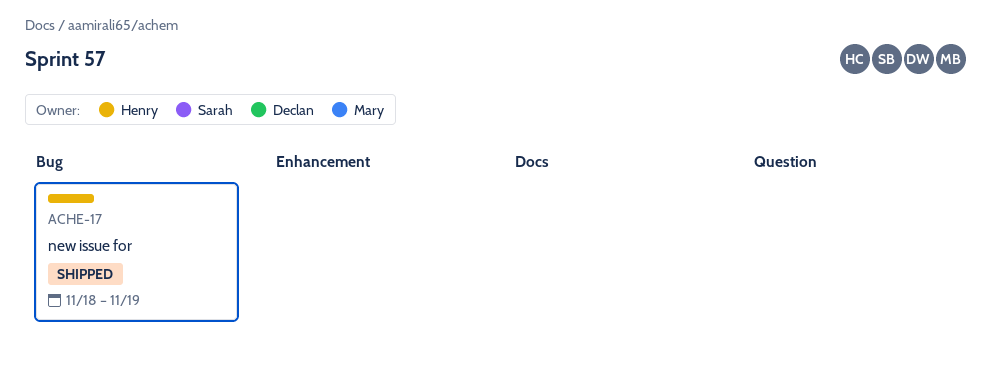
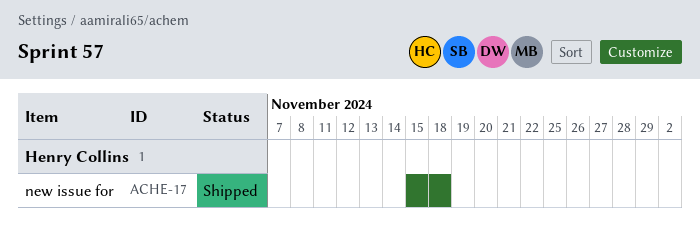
ACHE-17, start: Nov 18 -> Nov 15
ACHE-17, due: Nov 19 -> Nov 18

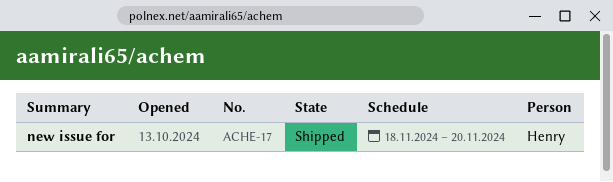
ACHE-17, start: Nov 15 -> Nov 18
ACHE-17, due: Nov 18 -> Nov 20

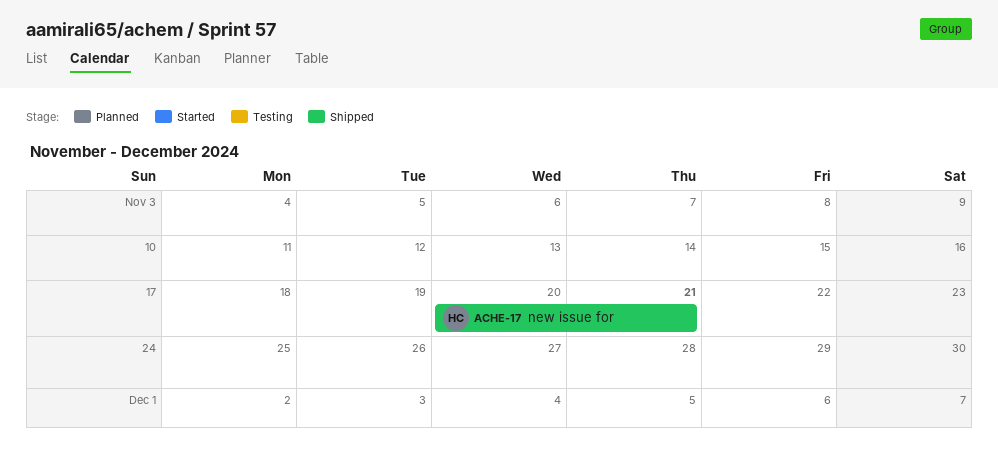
ACHE-17, start: Nov 18 -> Nov 20
ACHE-17, due: Nov 20 -> Nov 21

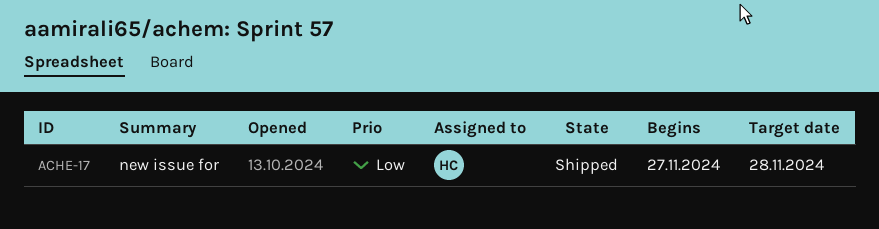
ACHE-17, start: Nov 20 -> Nov 27
ACHE-17, due: Nov 21 -> Nov 28

